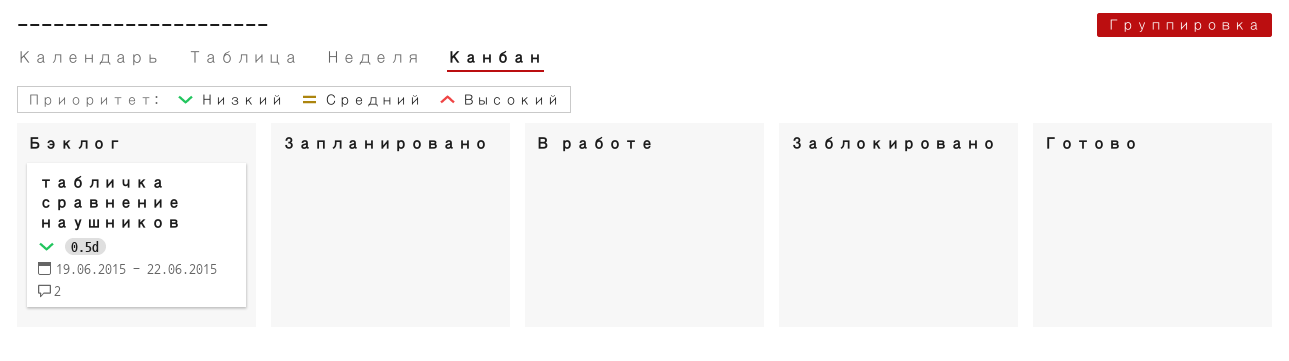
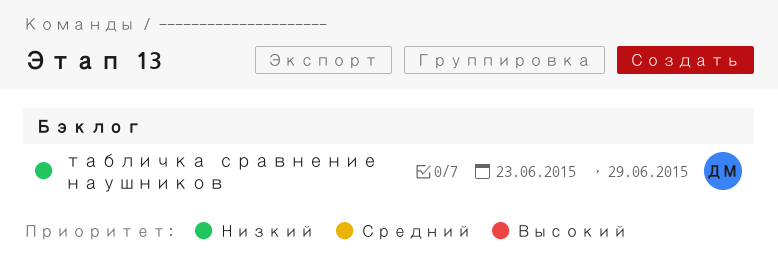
табличка сравнение наушников, start: Jun 19 -> Jun 23
табличка сравнение наушников, due: Jun 22 -> Jun 29

